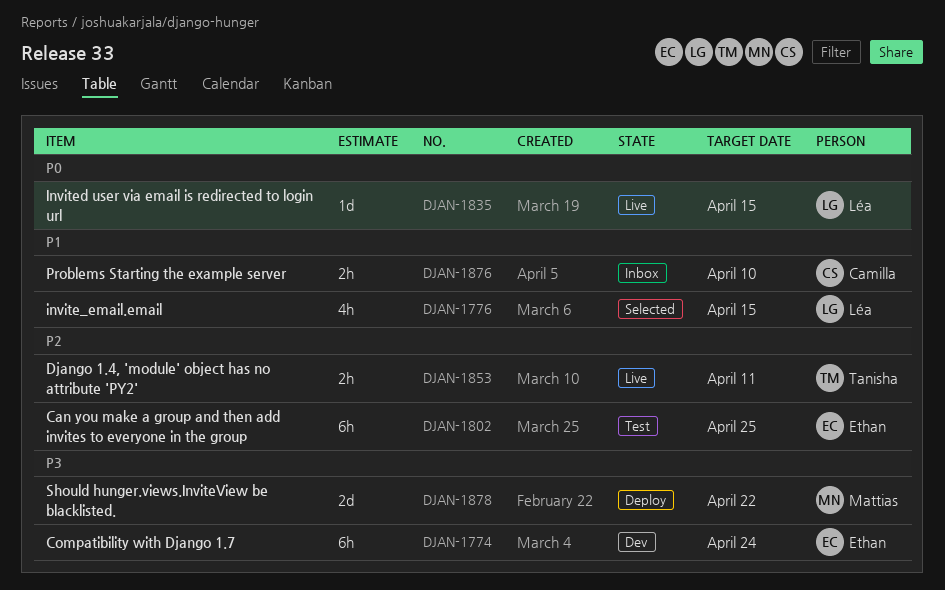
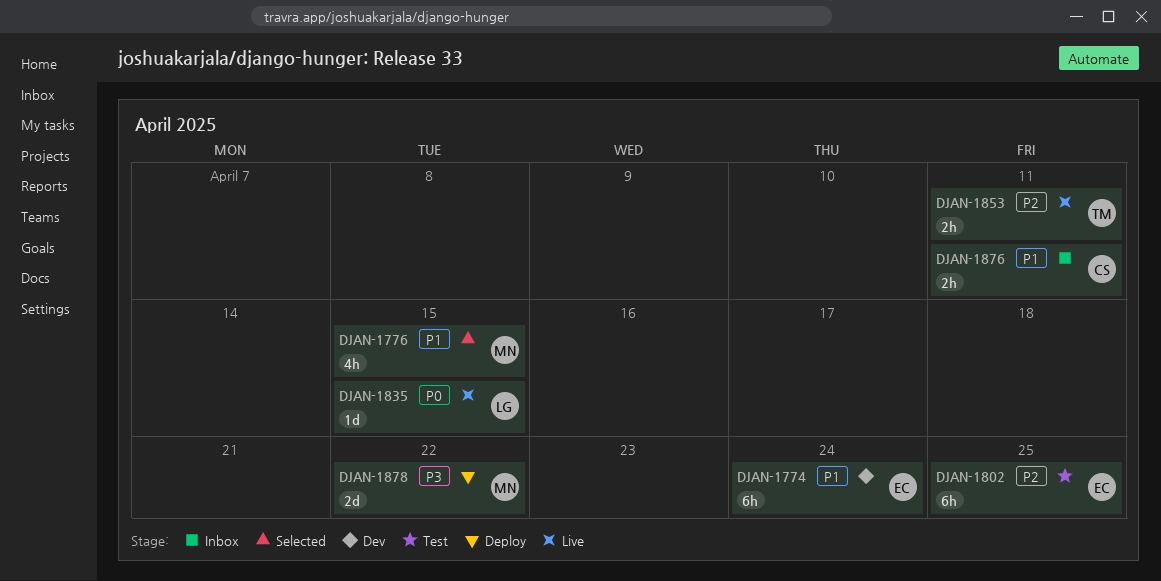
DJAN-1774, priority: P3 -> P1
DJAN-1776, owner: Léa -> Mattias
DJAN-1876, due: Apr 10 -> Apr 11

